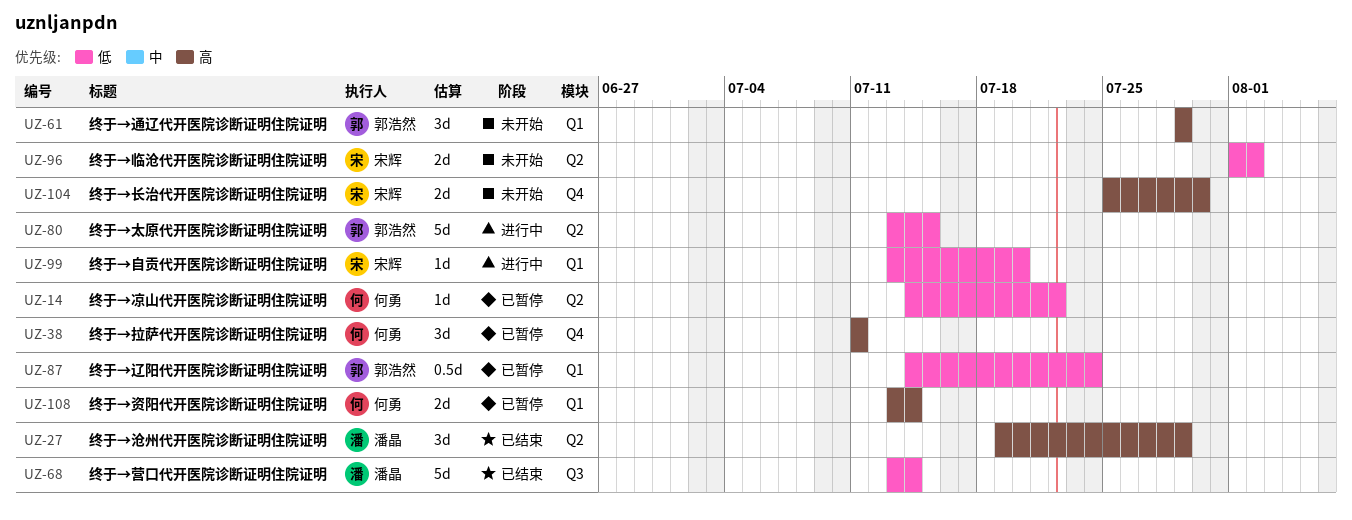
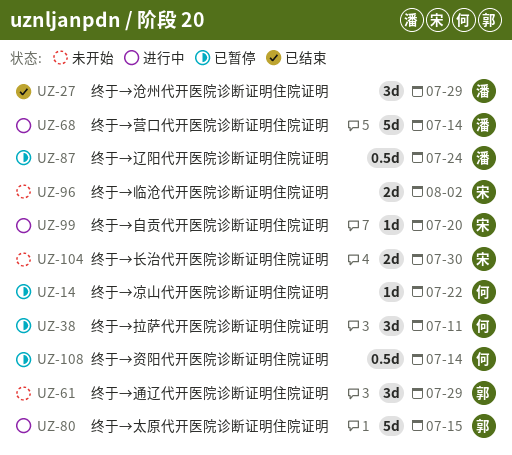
UZ-68, status: 已结束 -> 进行中
UZ-87, owner: 郭浩然 -> 潘晶
UZ-108, estimate: 2d -> 0.5d

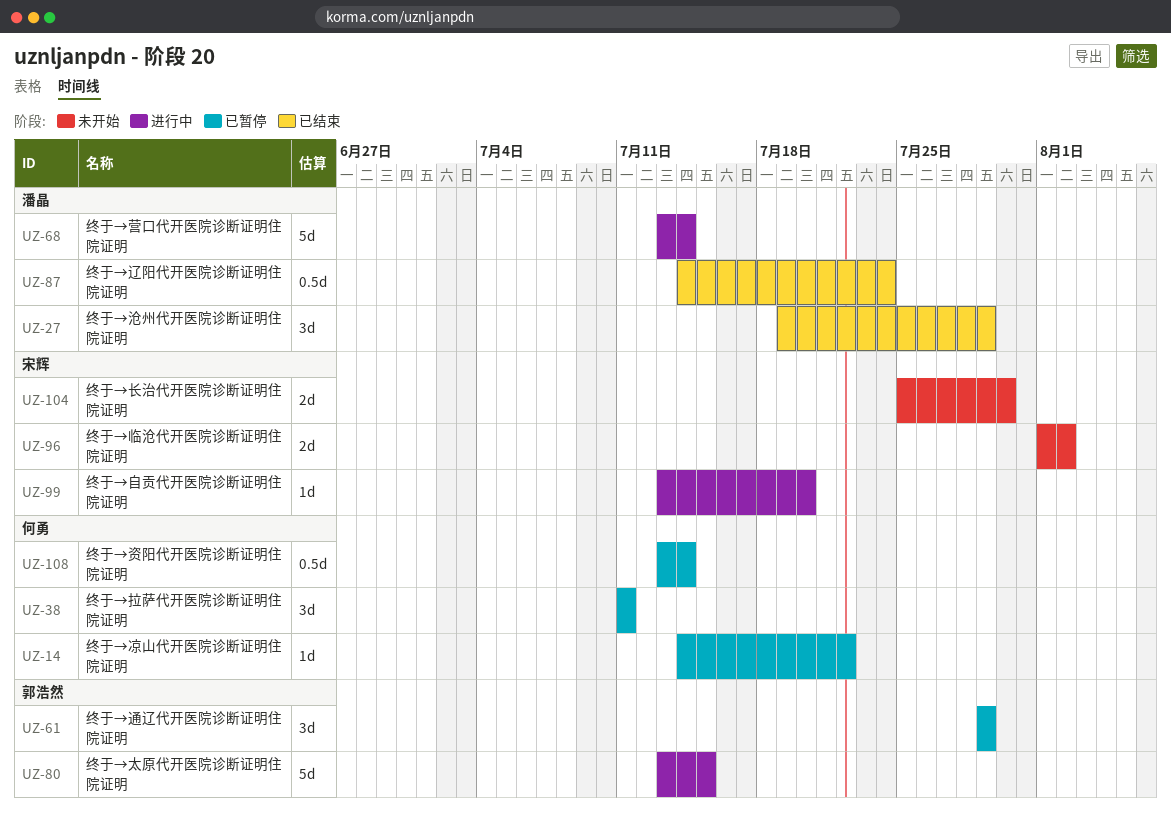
UZ-61, status: 未开始 -> 已暂停
UZ-87, status: 已暂停 -> 已结束

